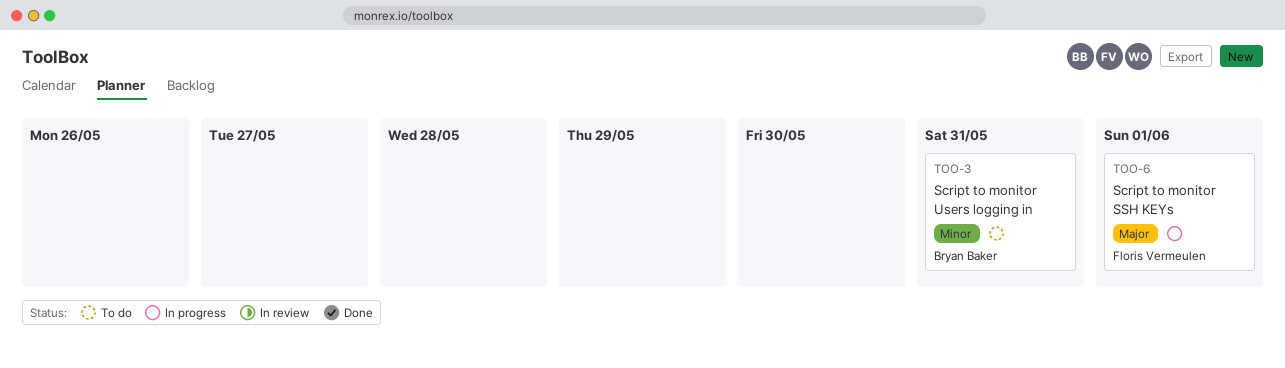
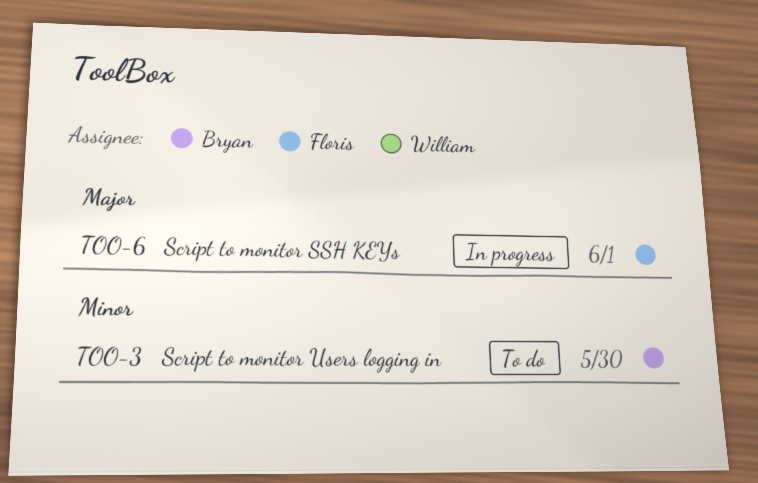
TOO-3, due: May 31 -> May 30

